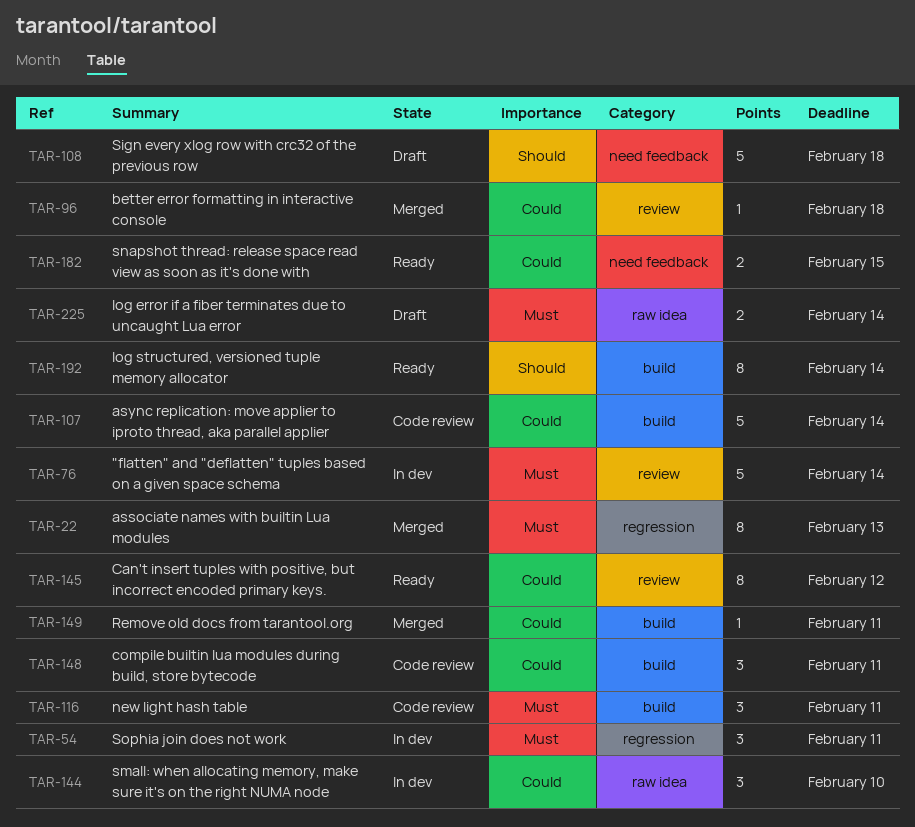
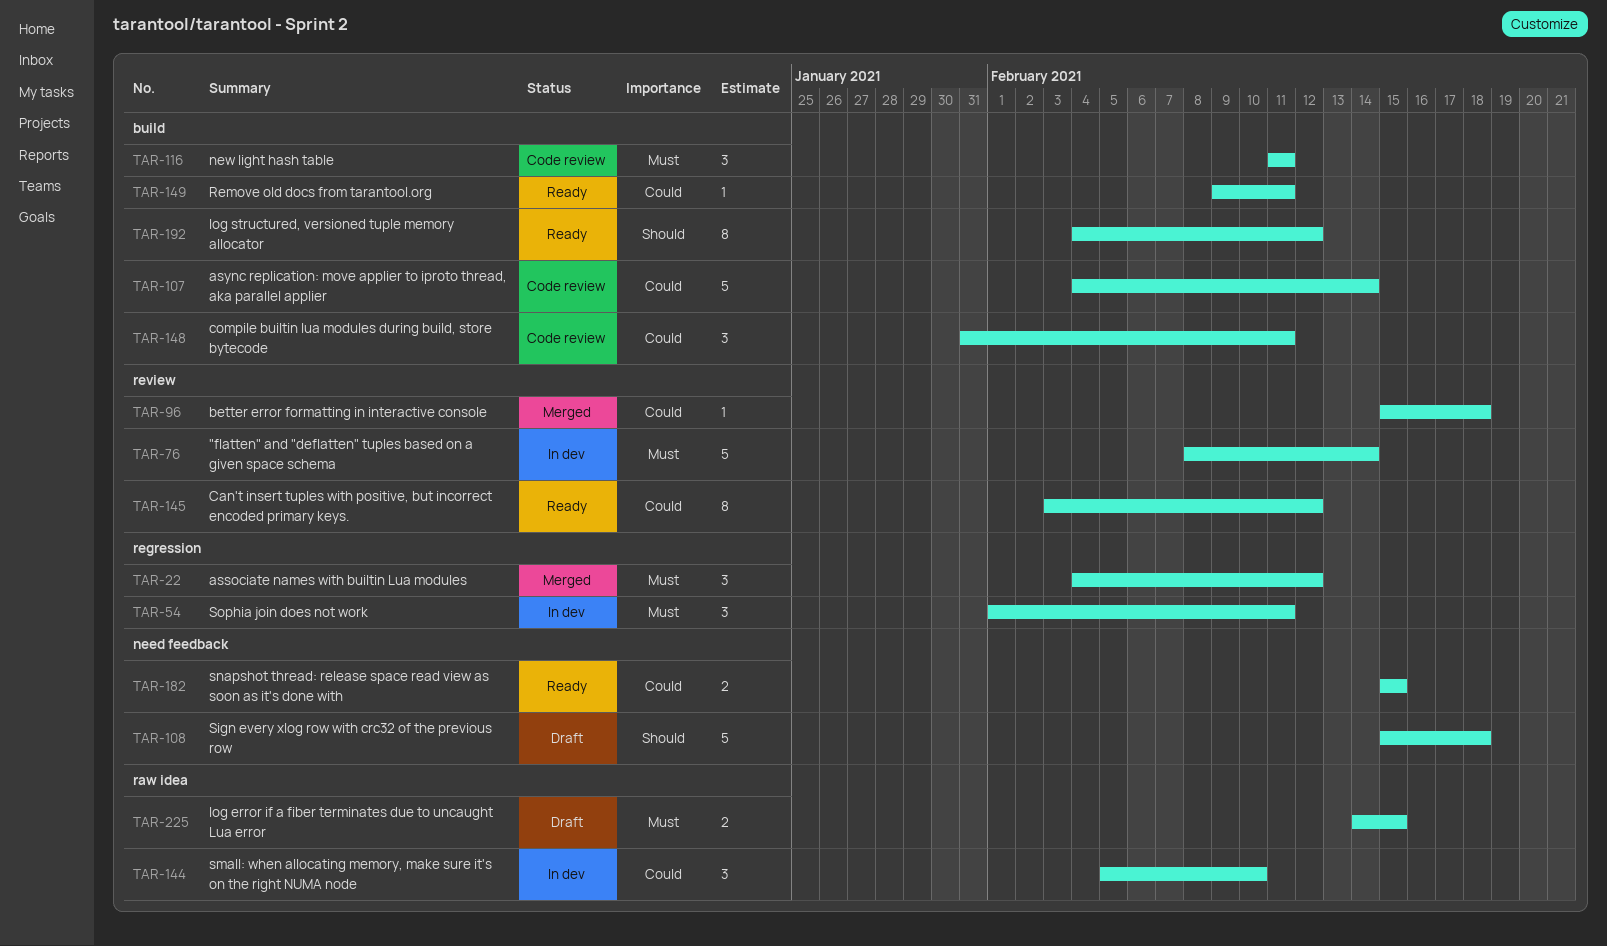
TAR-22, estimate: 8 -> 3
TAR-22, due: Feb 13 -> Feb 12
TAR-149, status: Merged -> Ready
TAR-192, due: Feb 14 -> Feb 12
TAR-225, due: Feb 14 -> Feb 15

